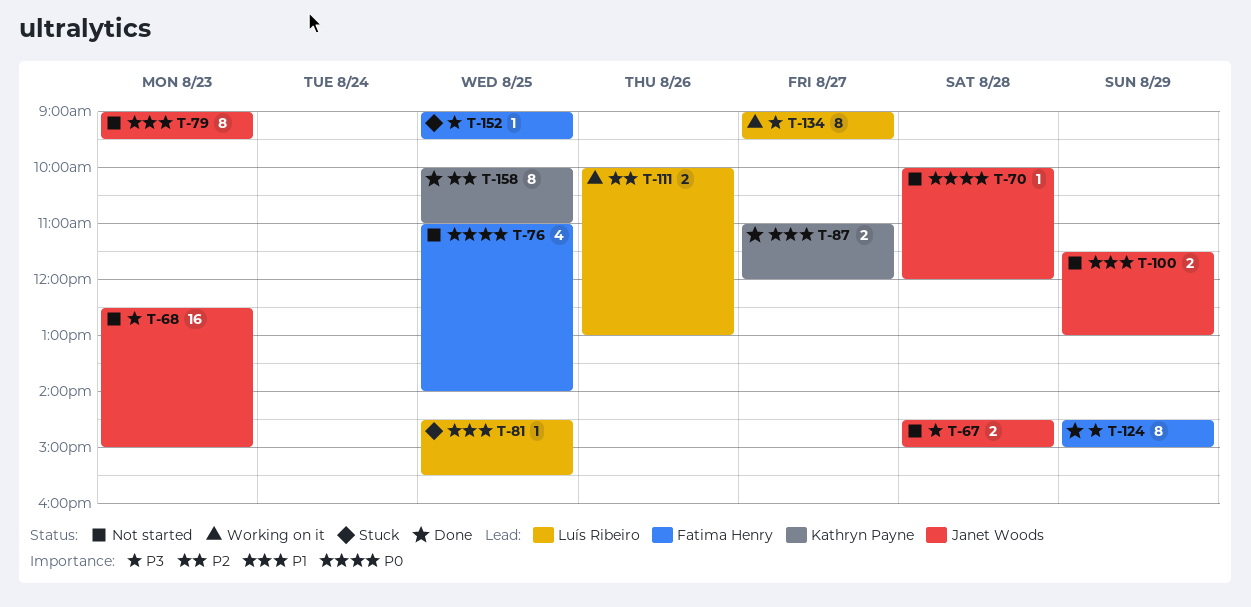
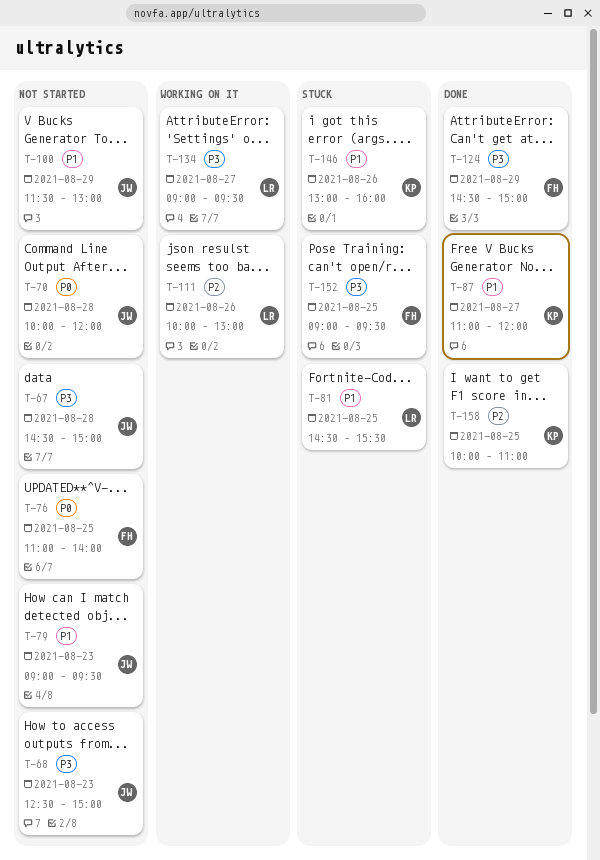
T-146: none -> present

